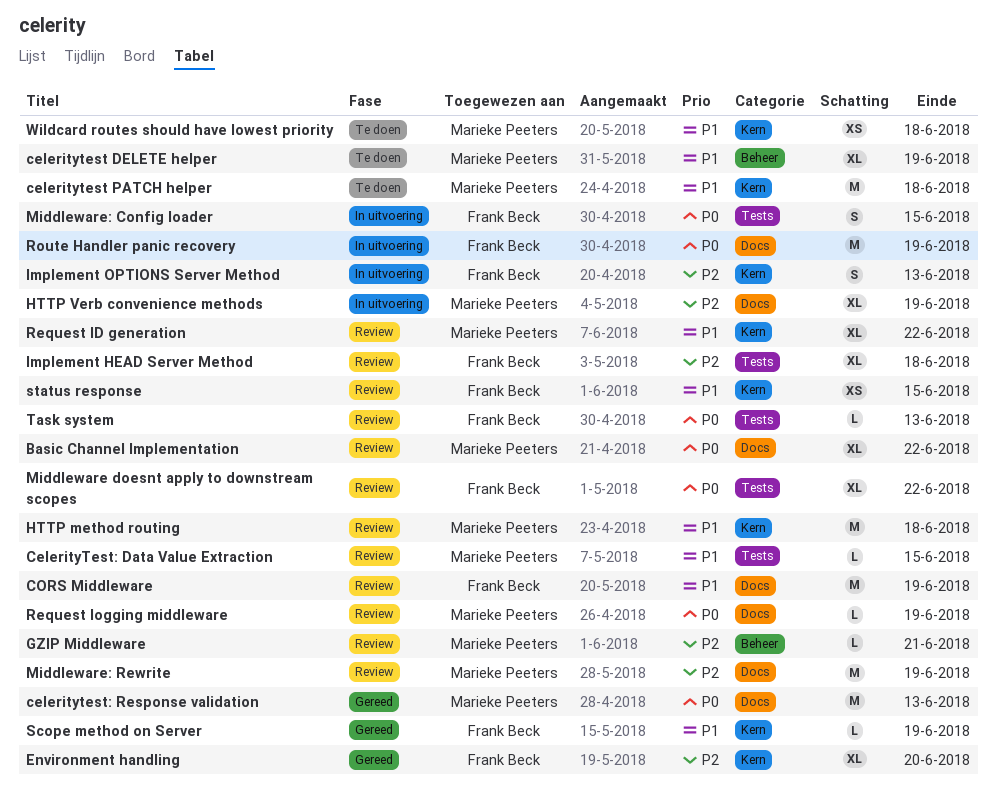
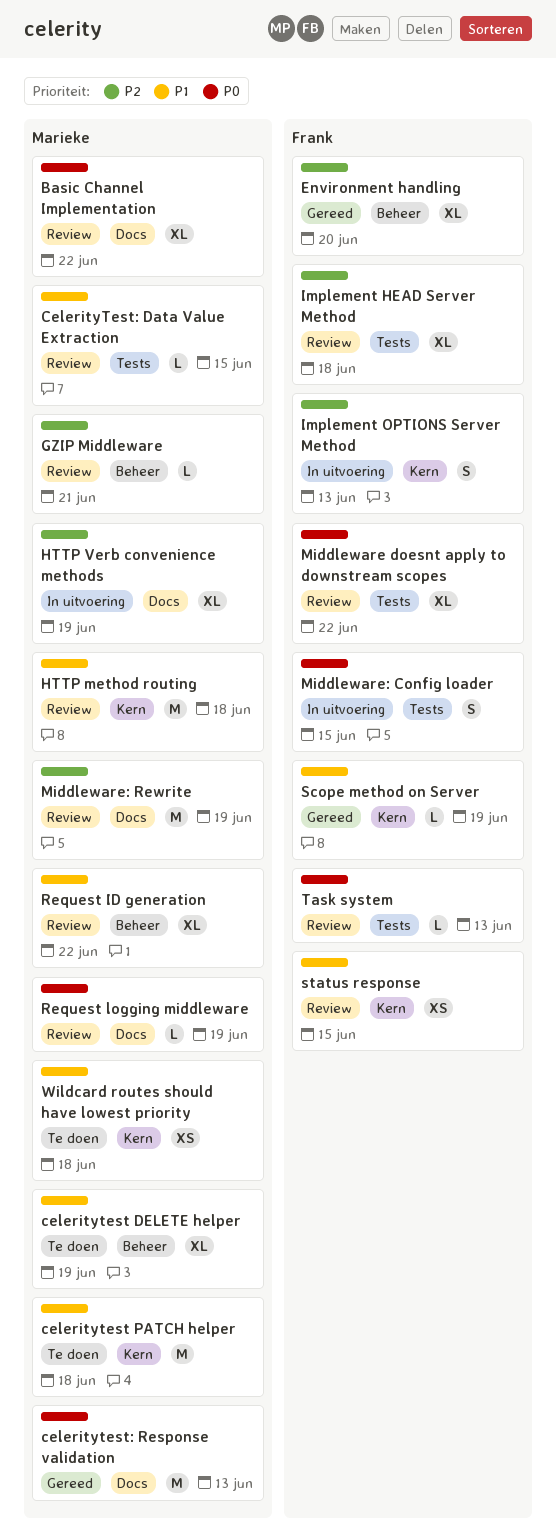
CORS Middleware: present -> none
Environment handling, label: Kern -> Beheer
Request ID generation, label: Kern -> Beheer
Route Handler panic recovery: present -> none

